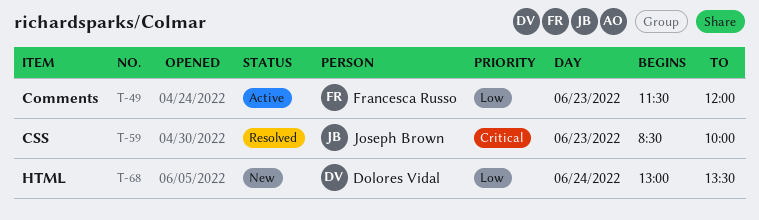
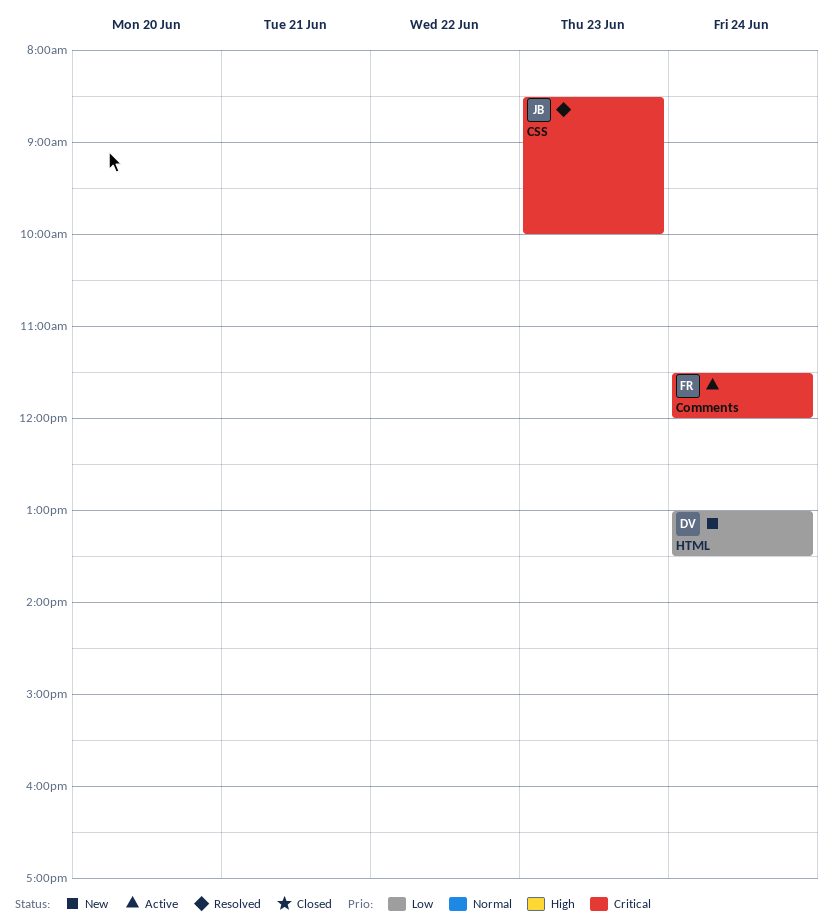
Comments, priority: Low -> Critical
Comments, day: Jun 23 -> Jun 24

